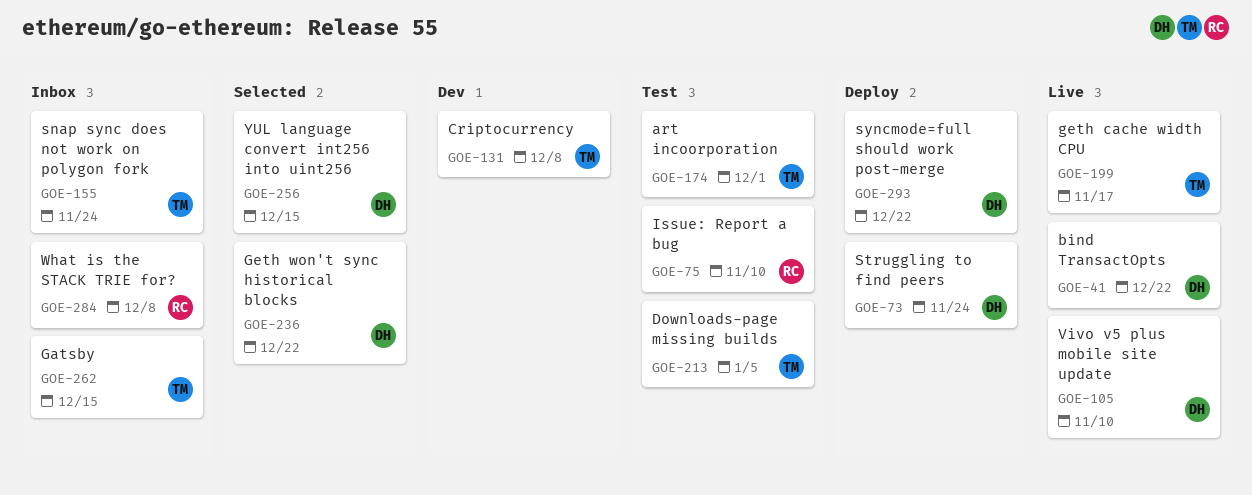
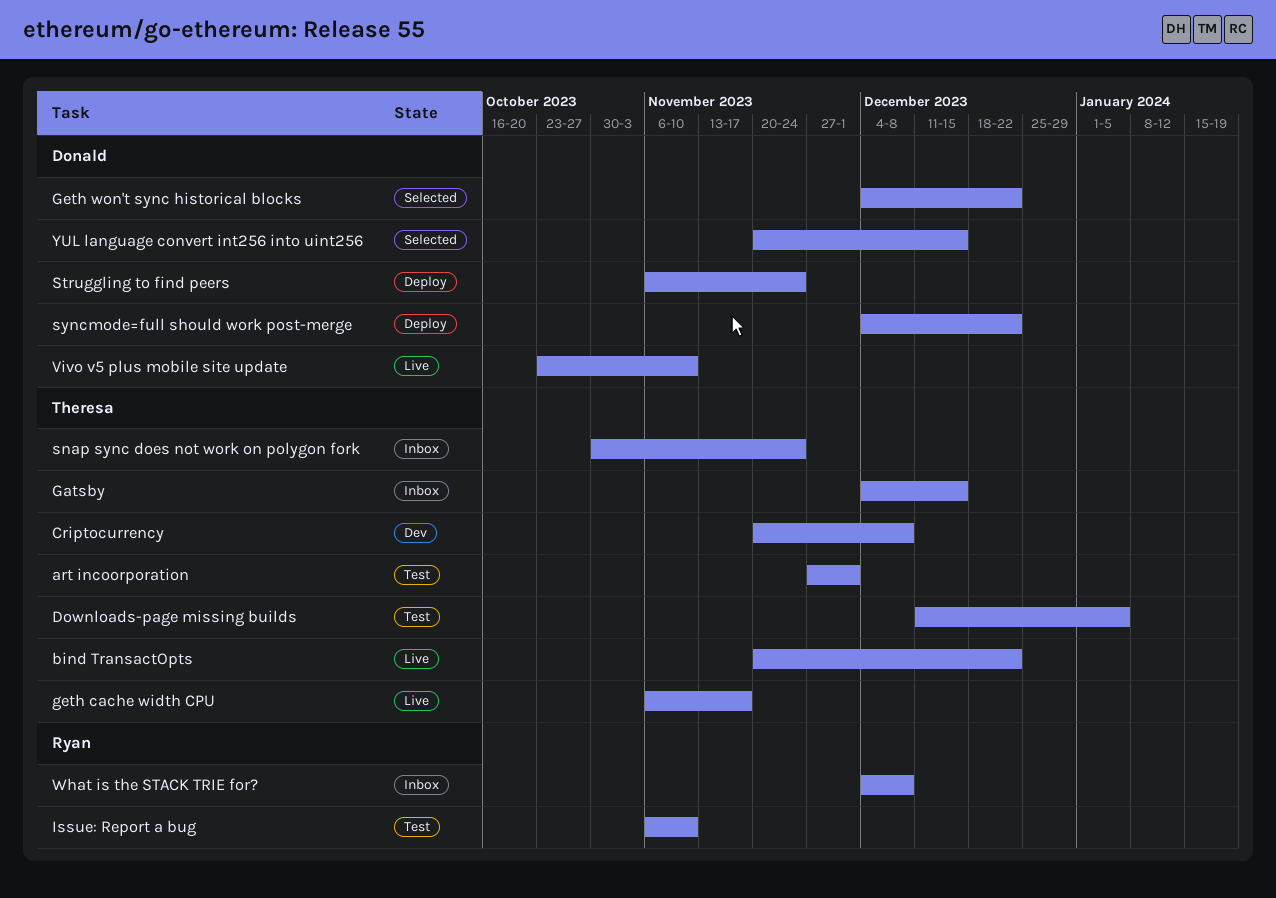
bind TransactOpts, owner: Donald -> Theresa

